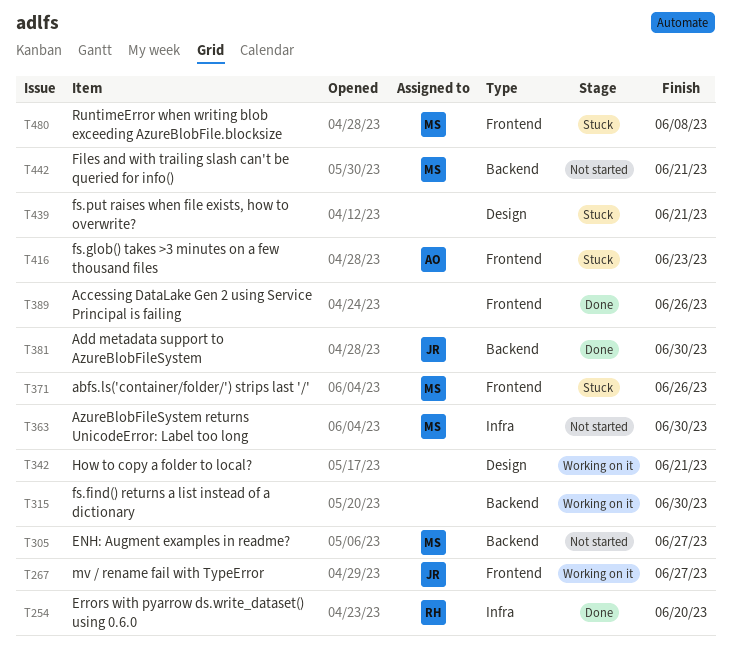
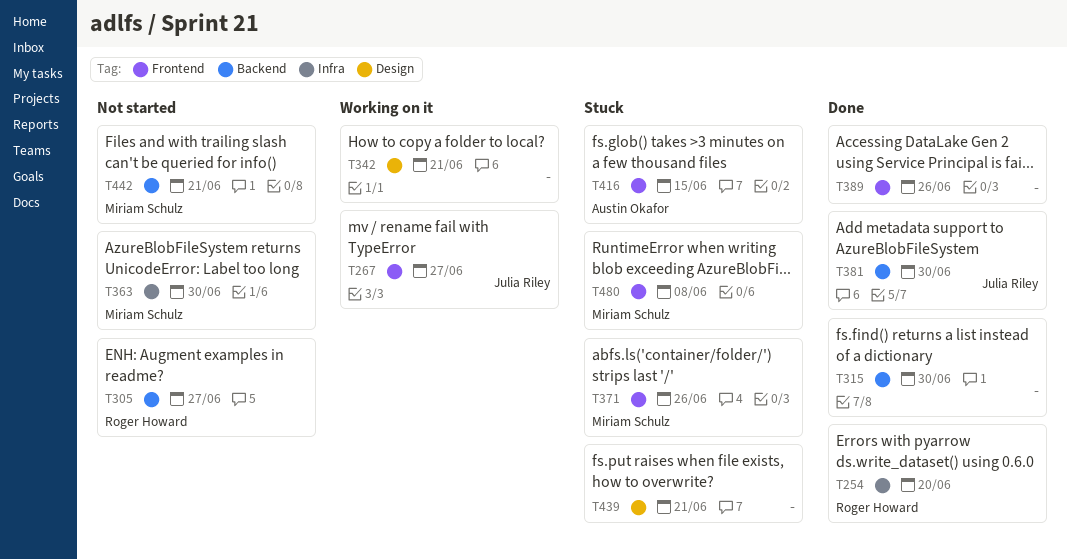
T305, owner: Miriam Schulz -> Roger Howard
T315, status: Working on it -> Done
T416, due: Jun 23 -> Jun 15

